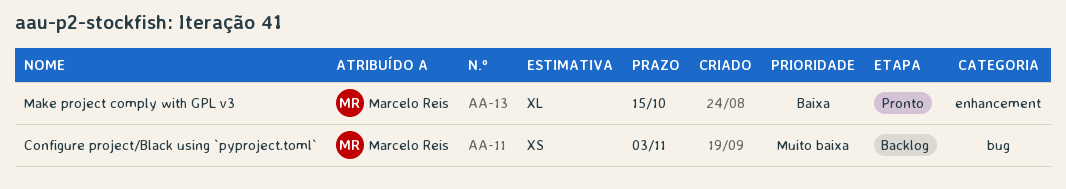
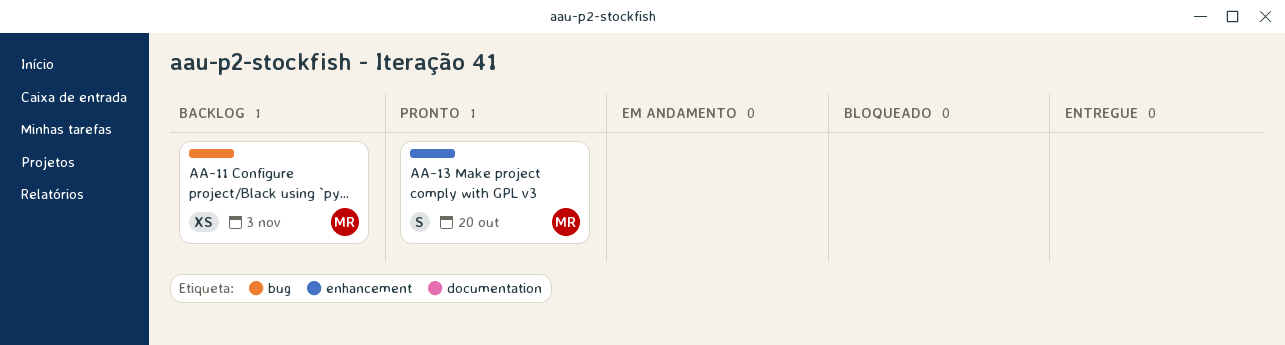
AA-13, estimate: XL -> S
AA-13, due: Oct 15 -> Oct 20

